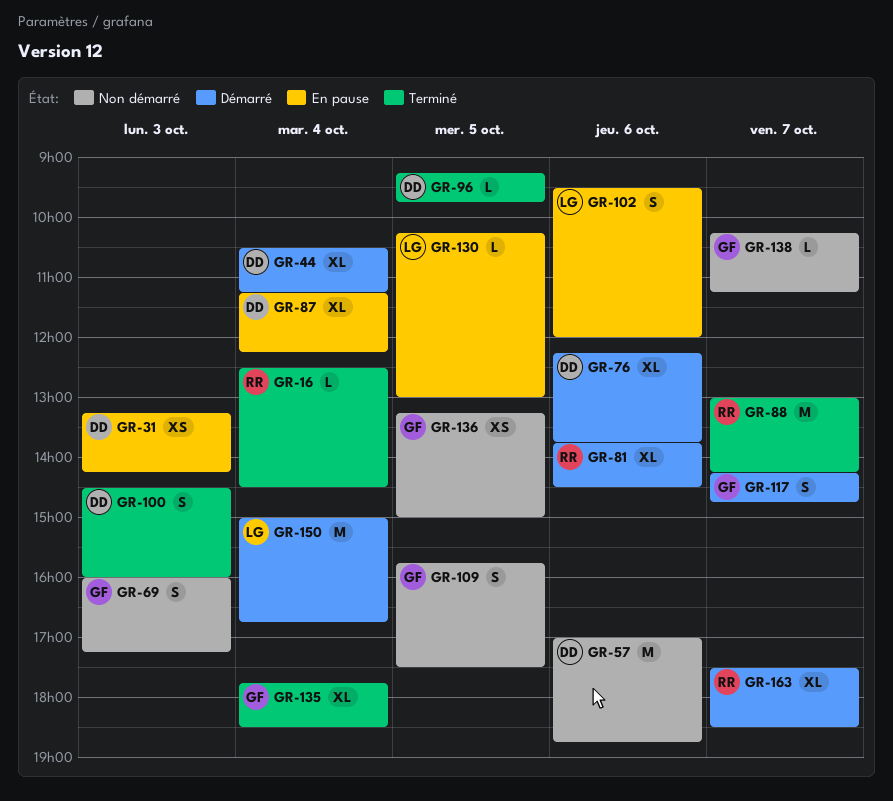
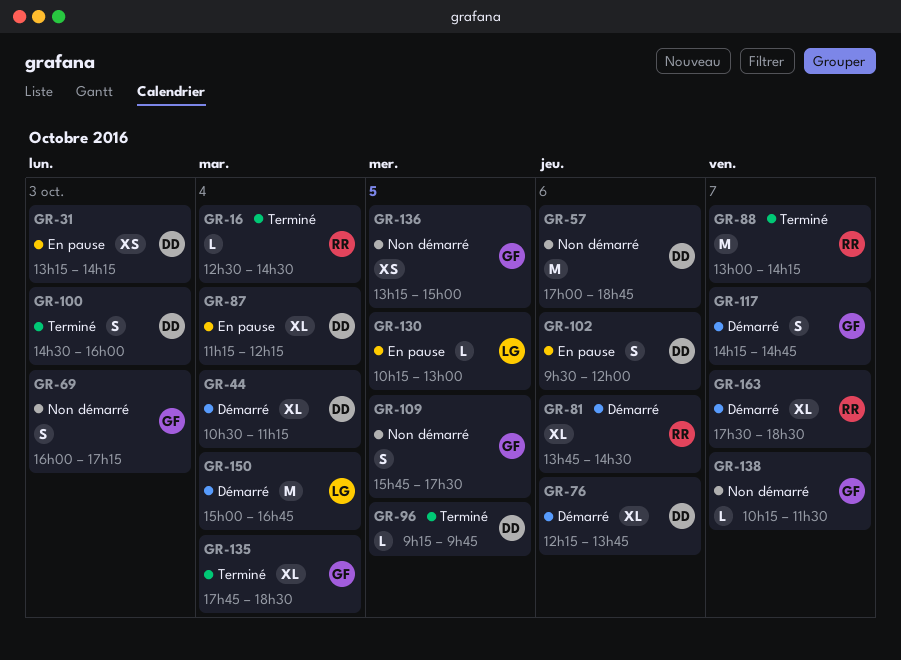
GR-102, owner: LG -> DD
GR-138, ends: 11:15 -> 11:30

